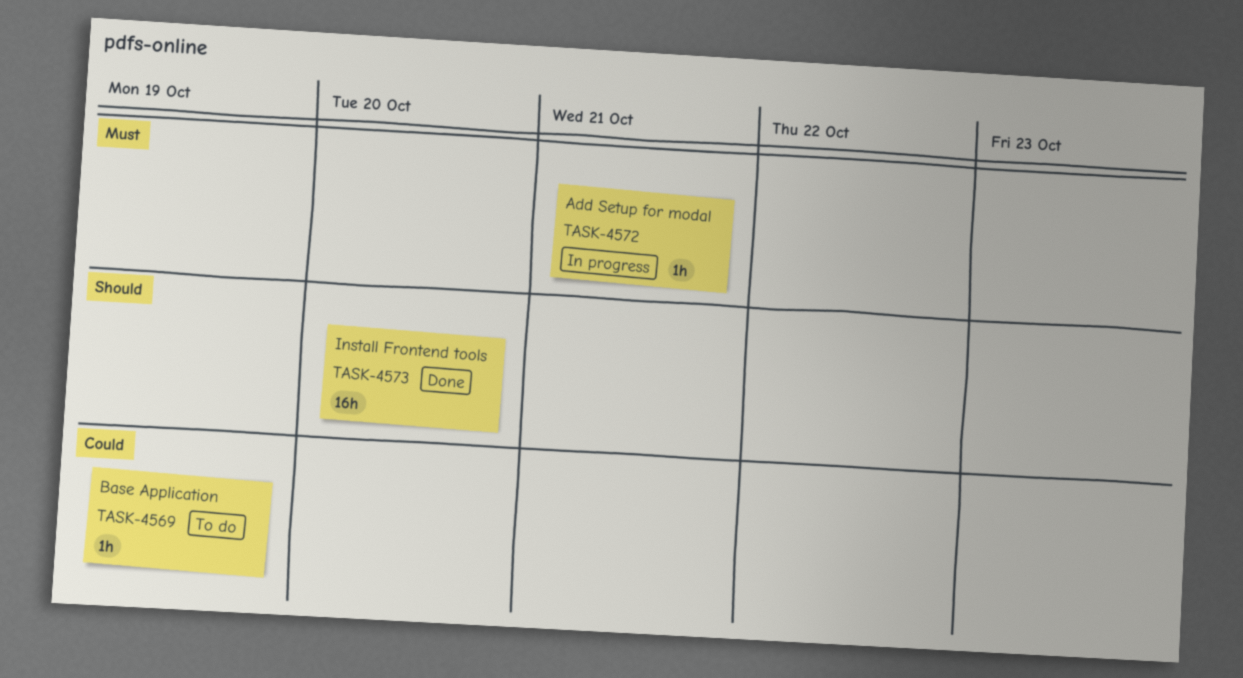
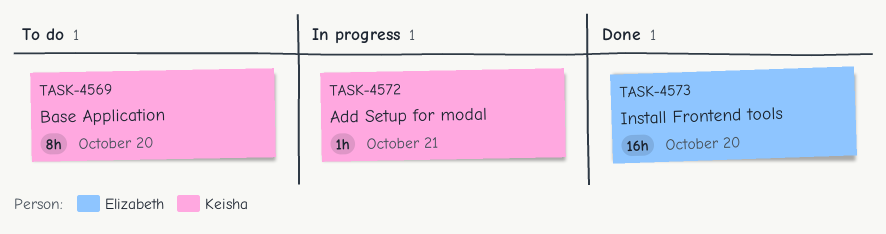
TASK-4569, estimate: 1h -> 8h
TASK-4569, due: Oct 19 -> Oct 20

